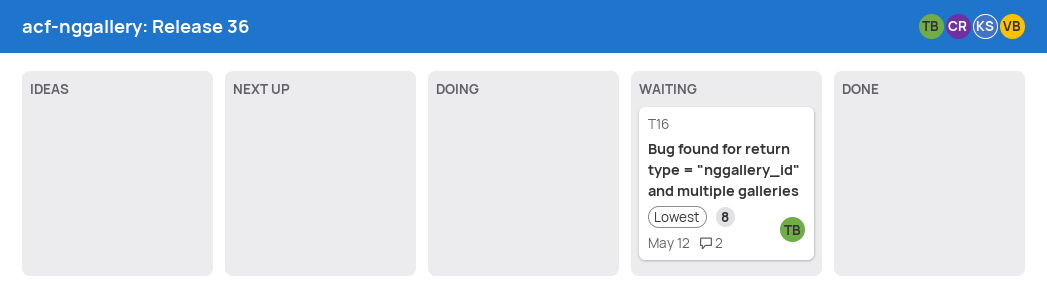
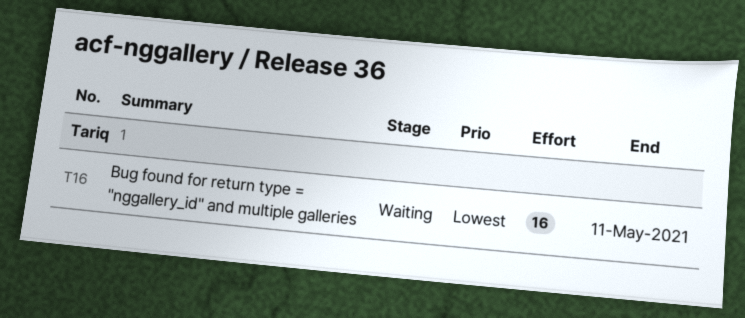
T16, estimate: 8 -> 16
T16, due: May 12 -> May 11

